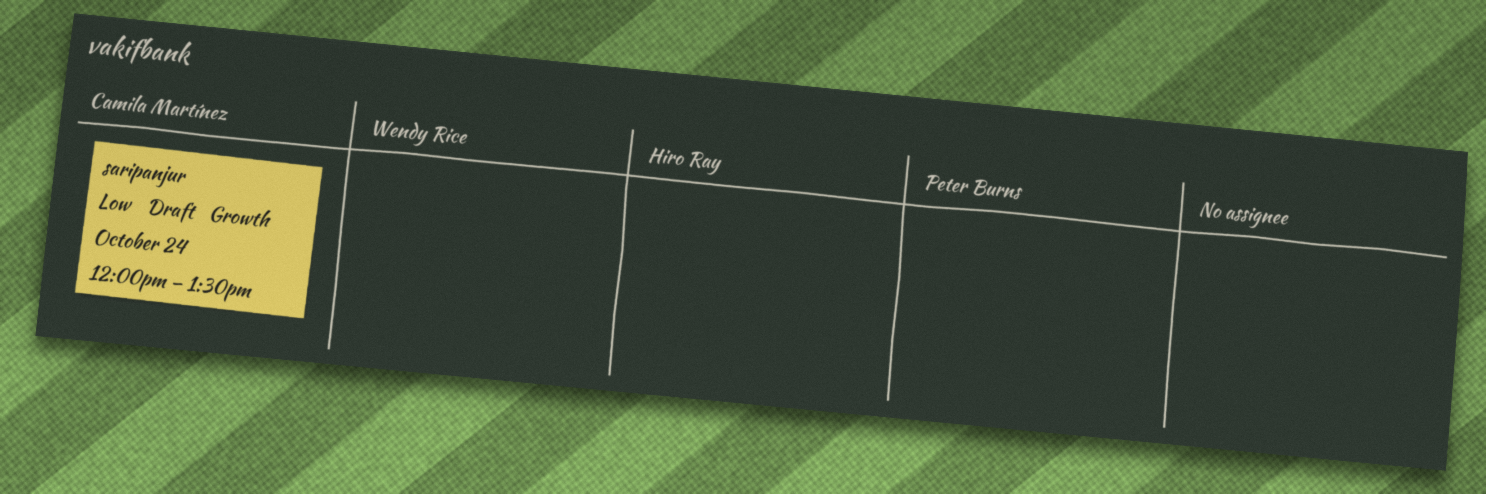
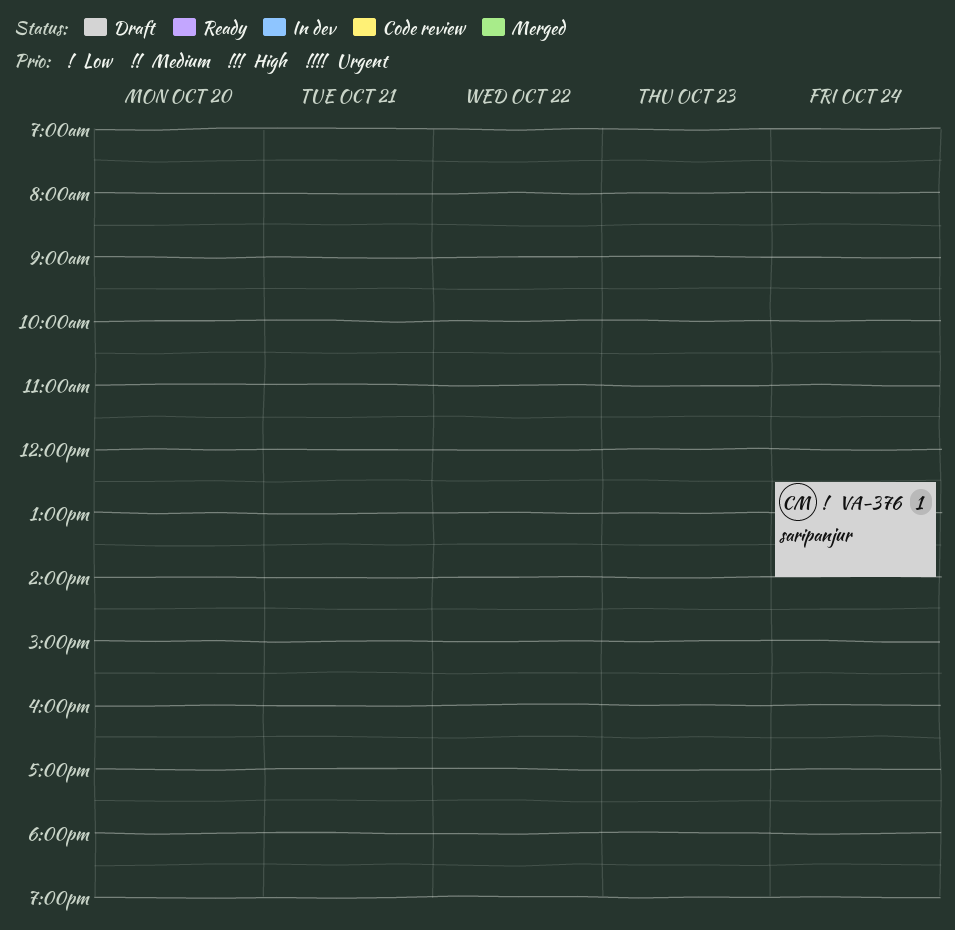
saripanjur, begins: 12:00 -> 12:30
saripanjur, ends: 13:30 -> 14:00

